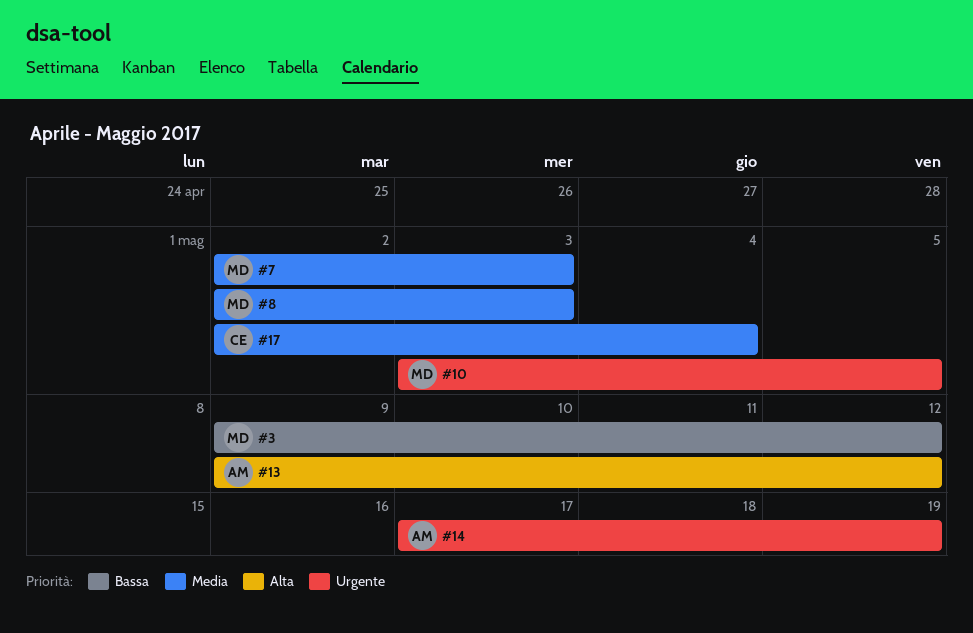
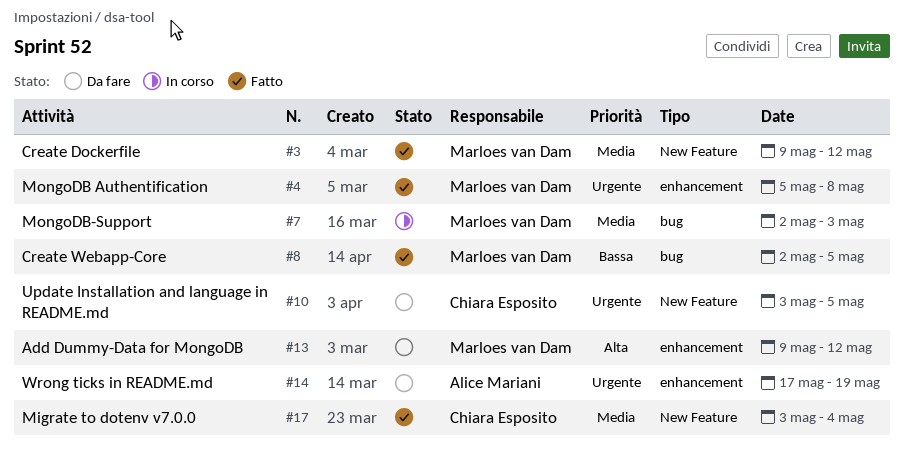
#3, priority: Bassa -> Media
#4: none -> present
#8, priority: Media -> Bassa
#8, due: May 3 -> May 5
#10, owner: Marloes van Dam -> Chiara Esposito
#13, owner: Alice Mariani -> Marloes van Dam
#17, start: May 2 -> May 3

